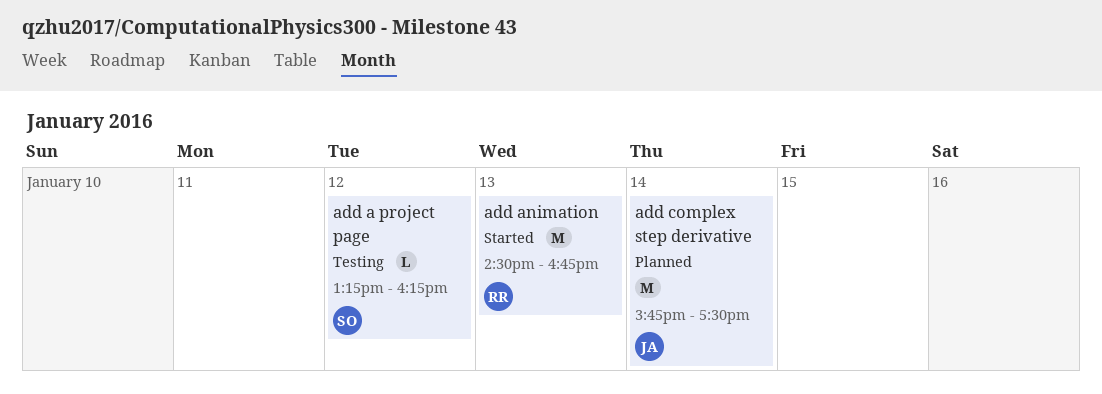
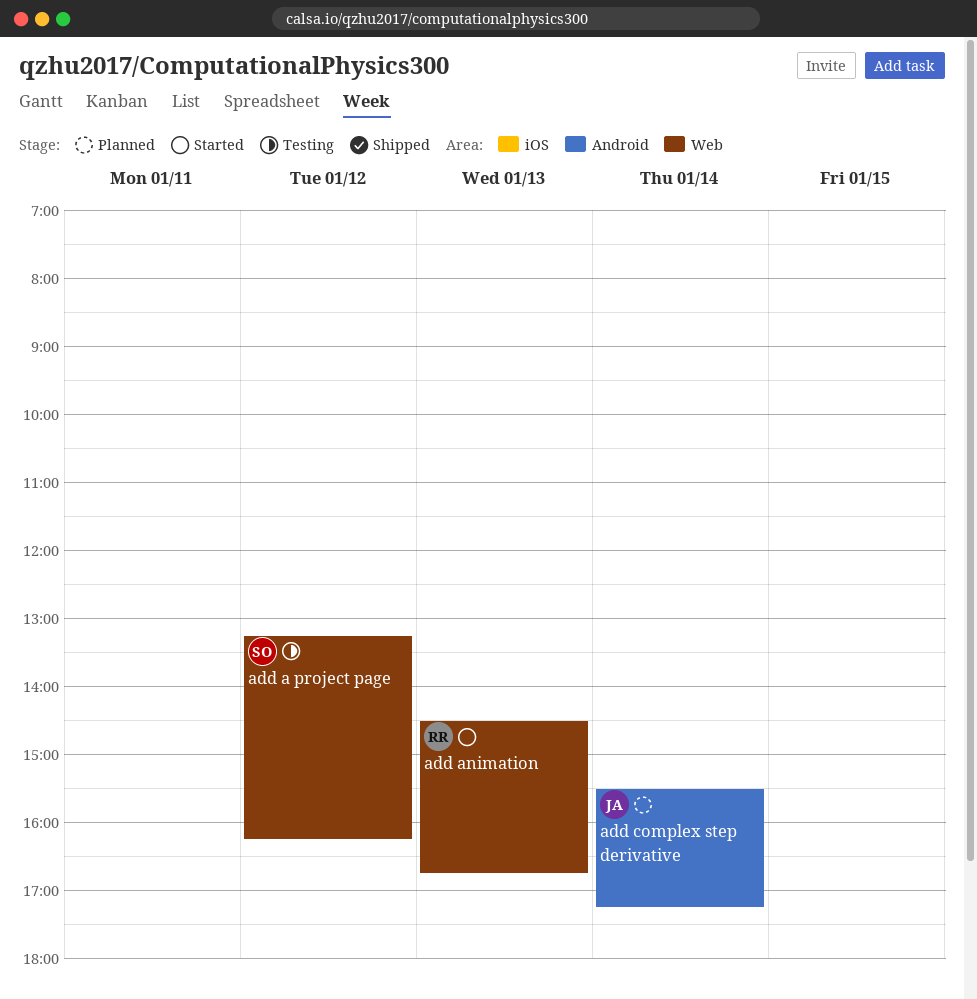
add complex step derivative, begins: 15:45 -> 15:30
add complex step derivative, ends: 17:30 -> 17:15

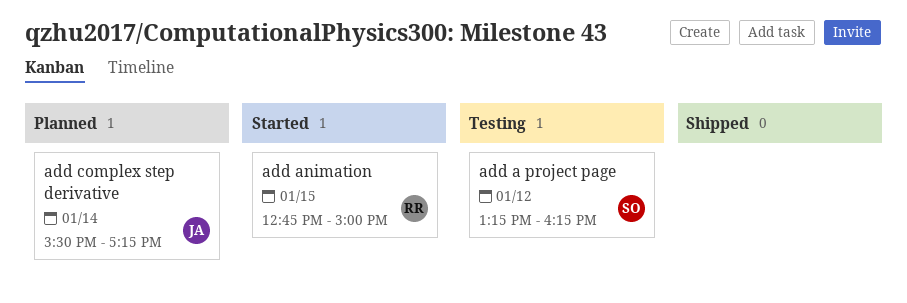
add animation, day: Jan 13 -> Jan 15
add animation, begins: 14:30 -> 12:45
add animation, ends: 16:45 -> 15:00

